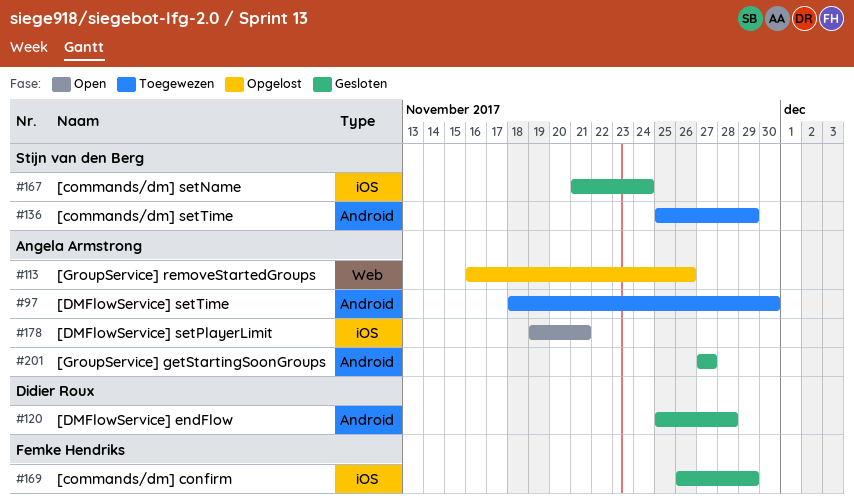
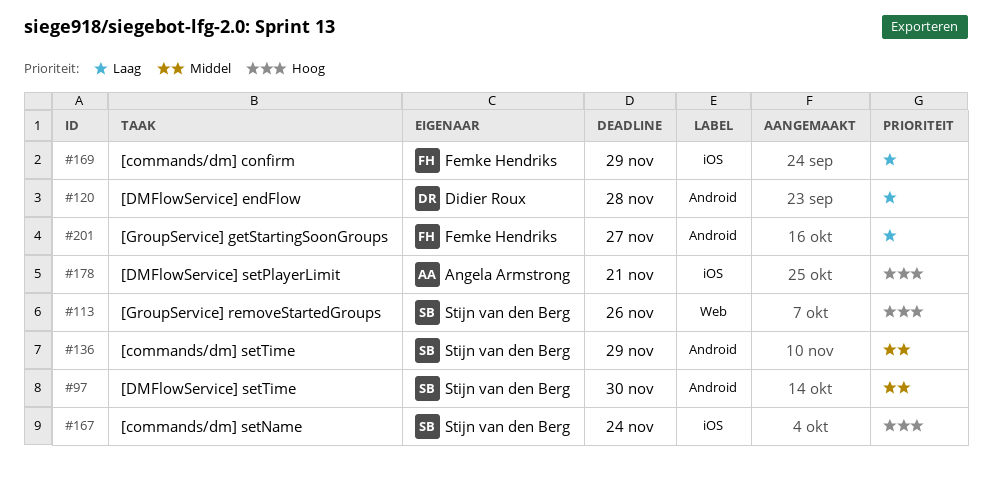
#97, owner: Angela Armstrong -> Stijn van den Berg
#113, owner: Angela Armstrong -> Stijn van den Berg
#201, owner: Angela Armstrong -> Femke Hendriks

